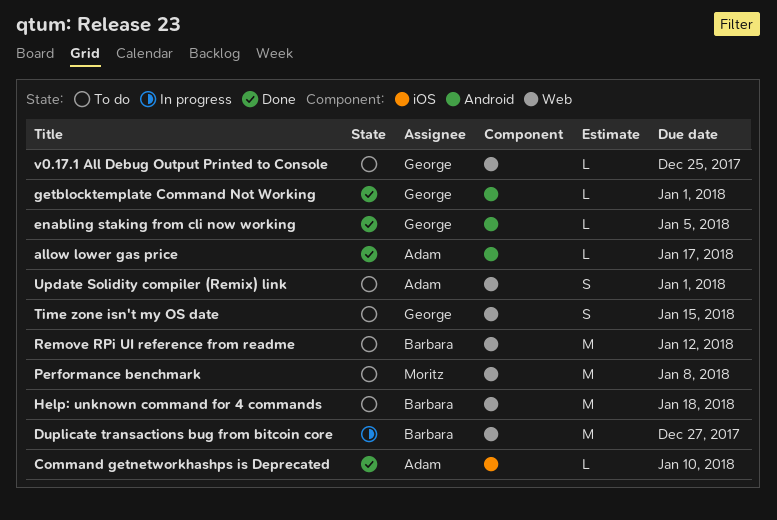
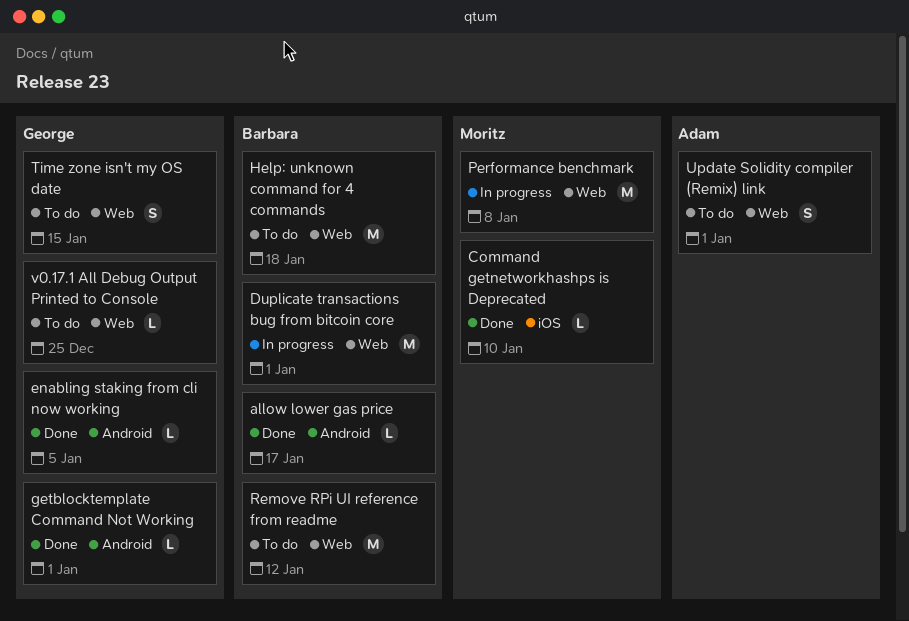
allow lower gas price, owner: Adam -> Barbara
Command getnetworkhashps is Deprecated, owner: Adam -> Moritz
Duplicate transactions bug from bitcoin core, due: Dec 27 -> Jan 1
Performance benchmark, status: To do -> In progress

